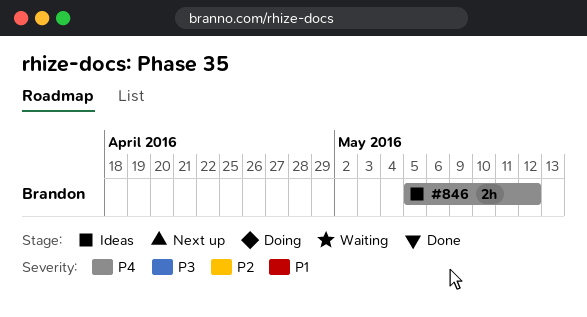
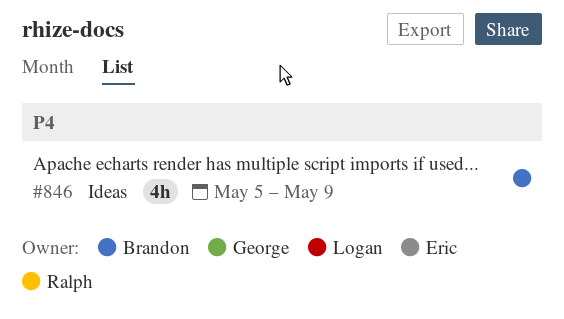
#846, estimate: 2h -> 4h
#846, due: May 12 -> May 9

